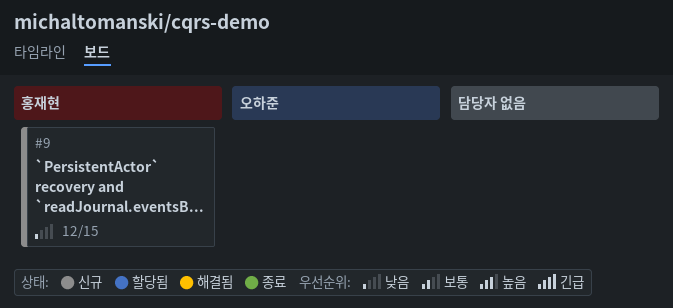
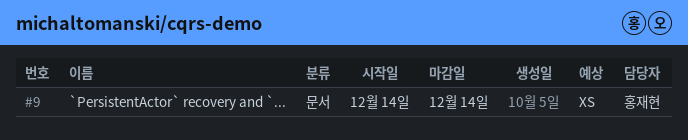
#9, due: Dec 15 -> Dec 14

